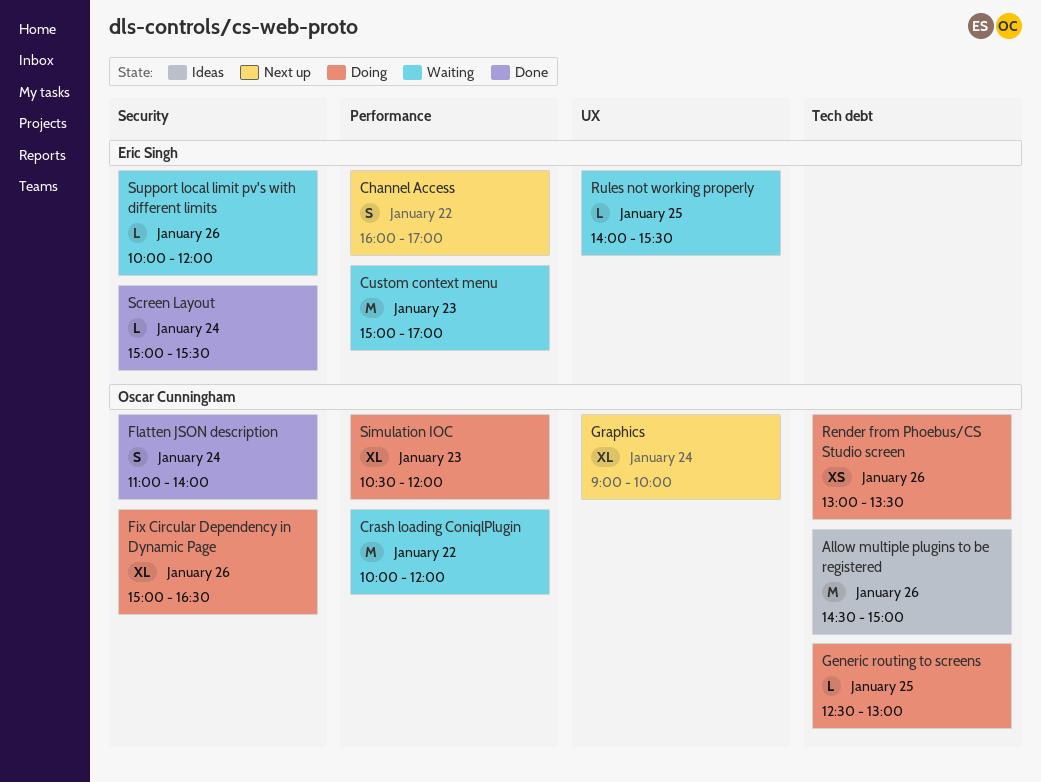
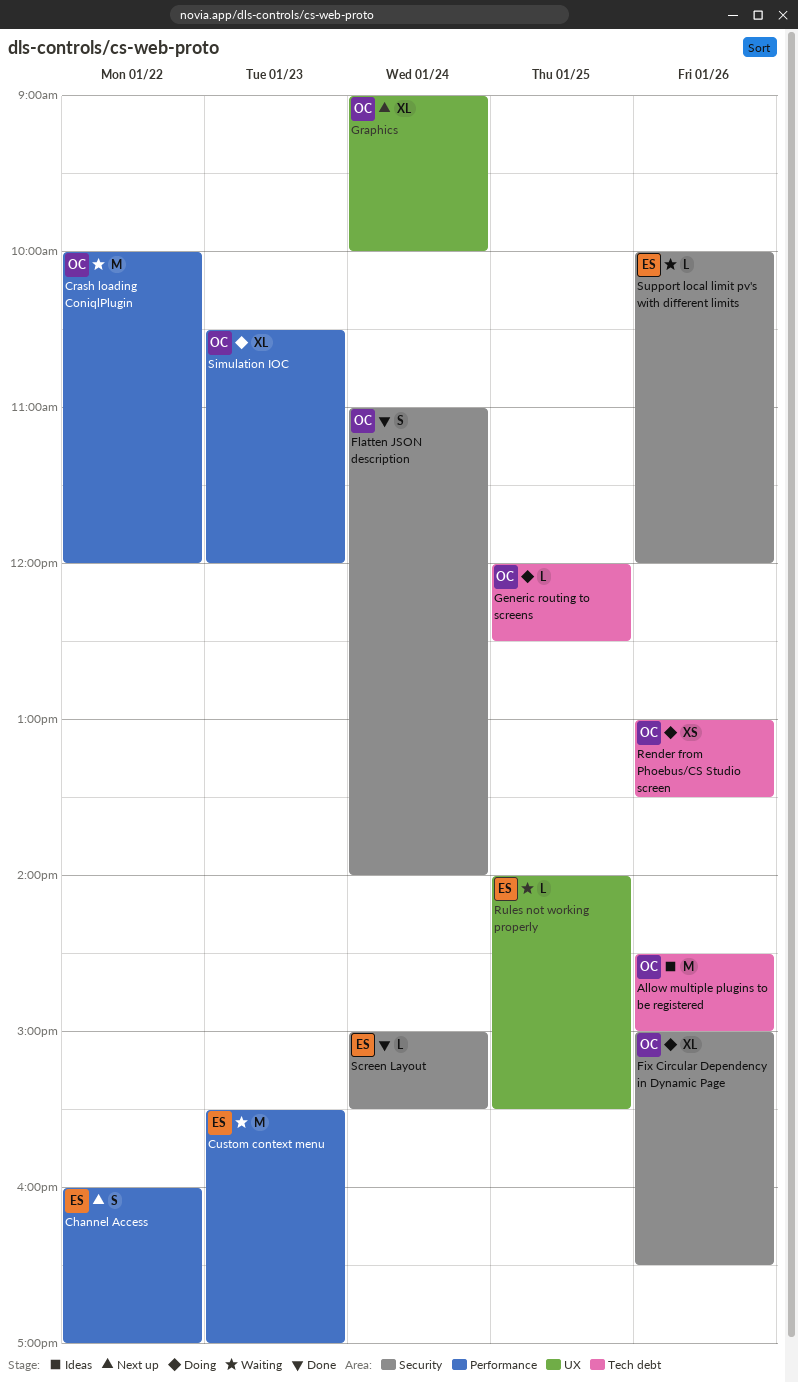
Custom context menu, begins: 15:00 -> 15:30
Generic routing to screens, begins: 12:30 -> 12:00
Generic routing to screens, ends: 13:00 -> 12:30

